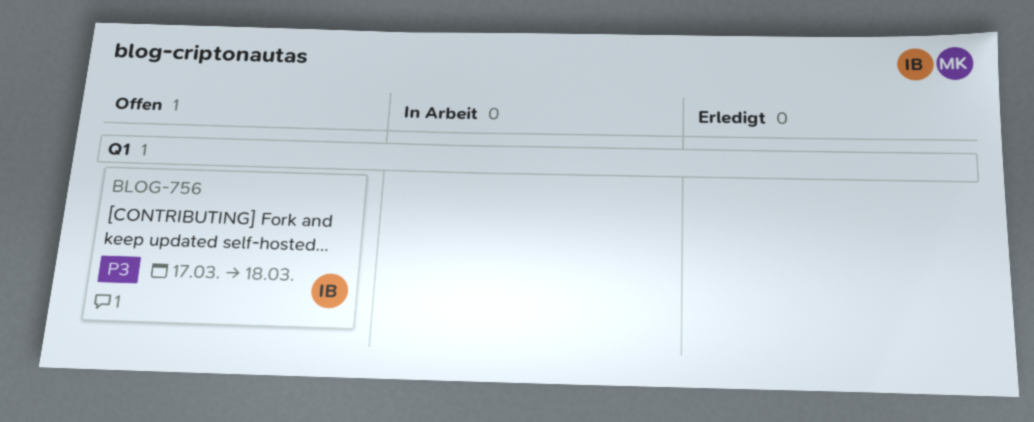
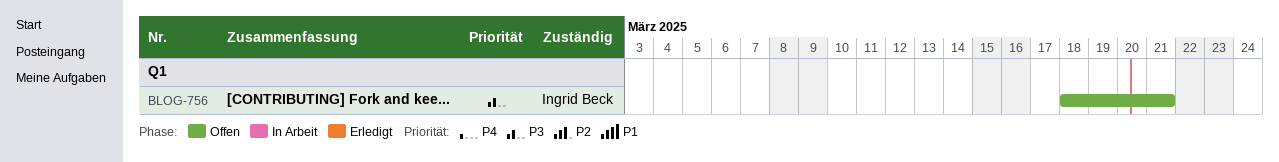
BLOG-756, start: Mar 17 -> Mar 18
BLOG-756, due: Mar 18 -> Mar 21

